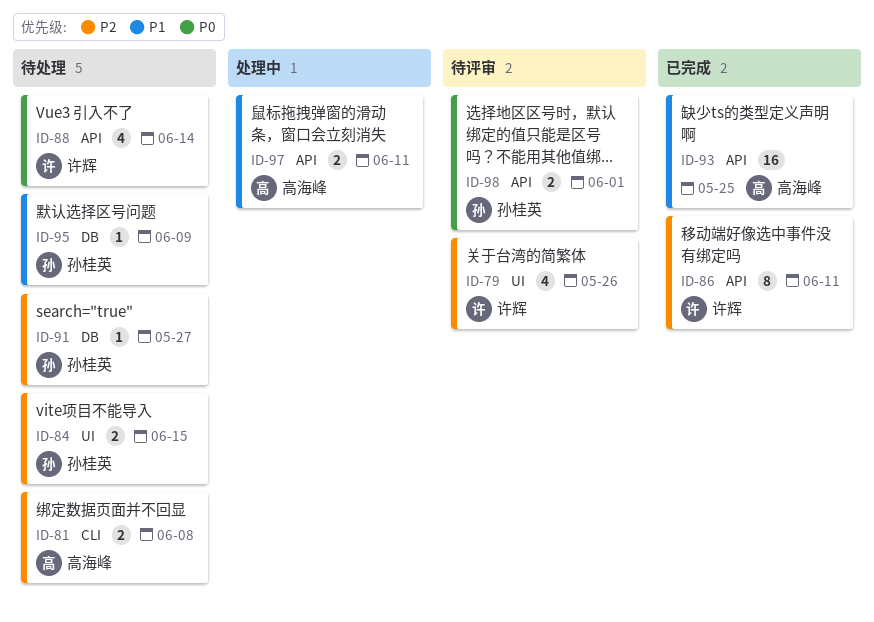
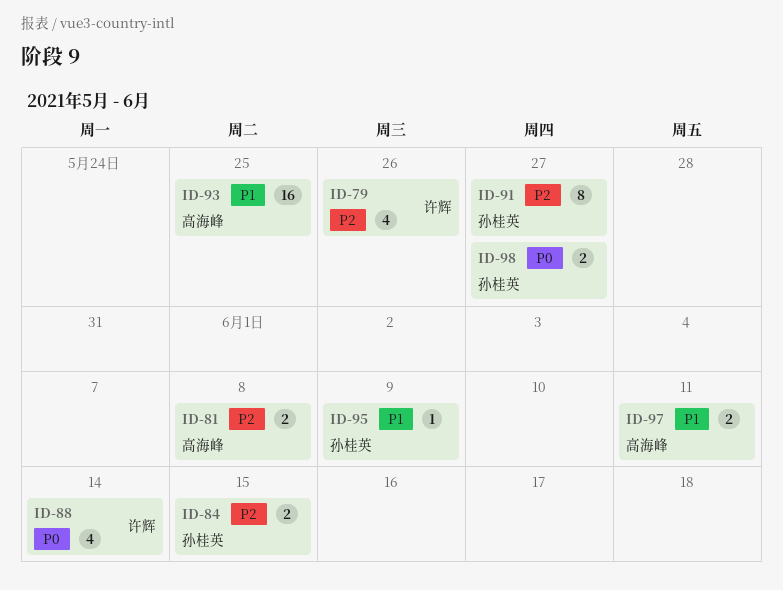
ID-86: present -> none
ID-91, estimate: 1 -> 8
ID-98, due: Jun 1 -> May 27

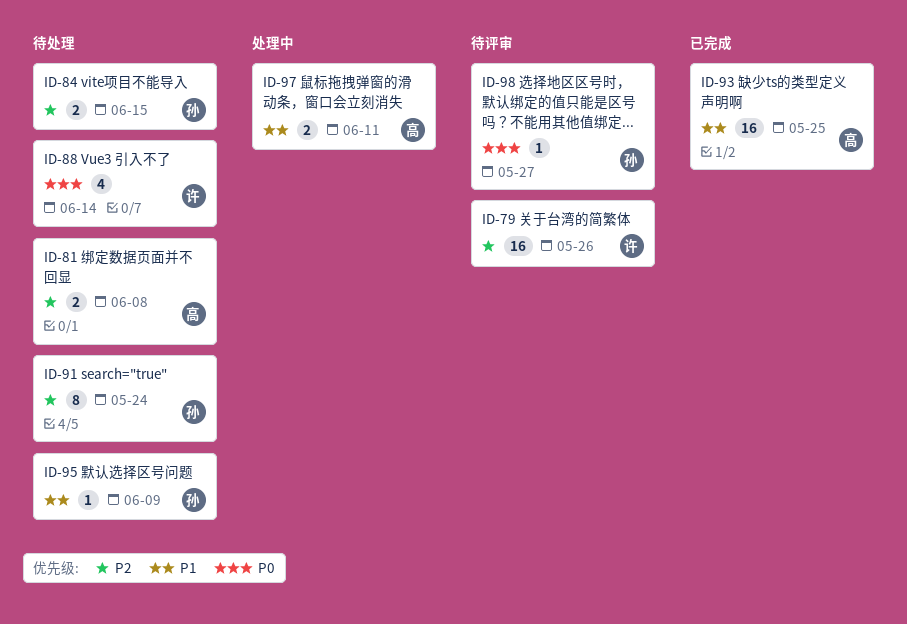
ID-79, estimate: 4 -> 16
ID-91, due: May 27 -> May 24
ID-98, estimate: 2 -> 1

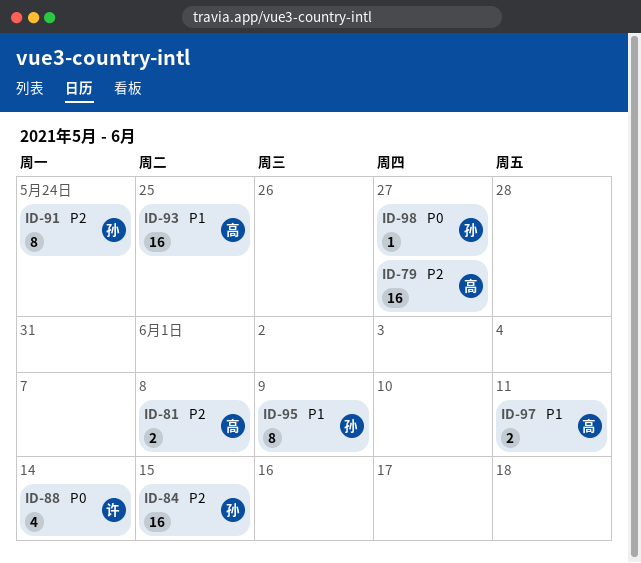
ID-79, owner: 许 -> 高
ID-79, due: May 26 -> May 27
ID-84, estimate: 2 -> 16
ID-95, estimate: 1 -> 8

